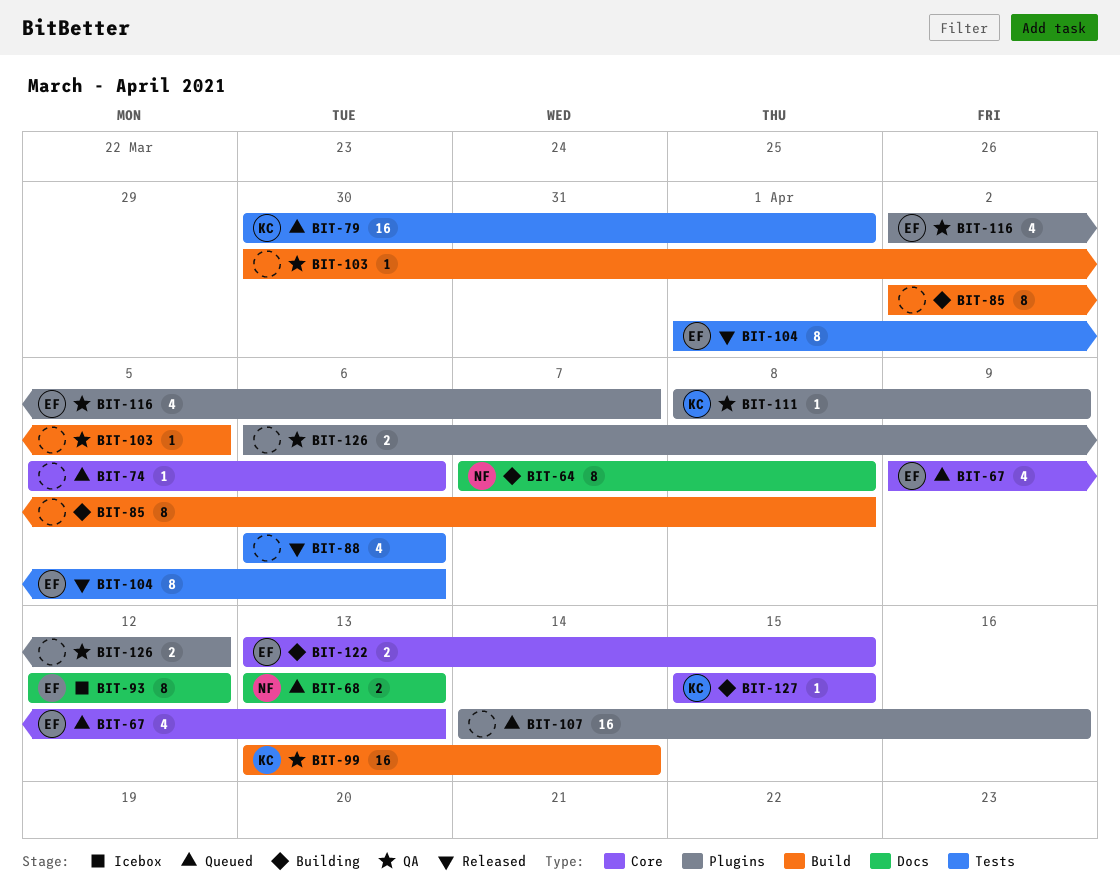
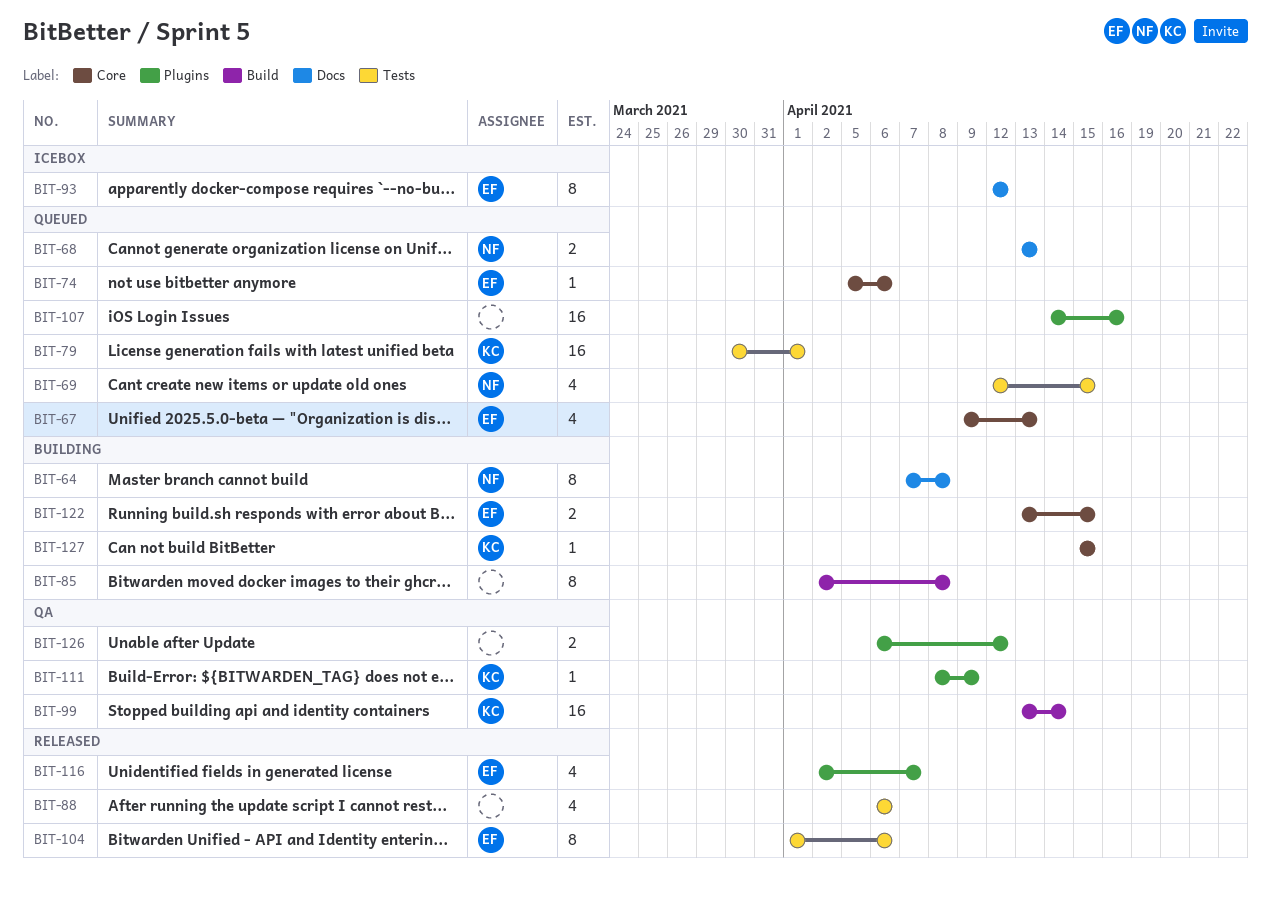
BIT-69: none -> present
BIT-74, owner: none -> EF
BIT-103: present -> none
BIT-116, status: QA -> Released

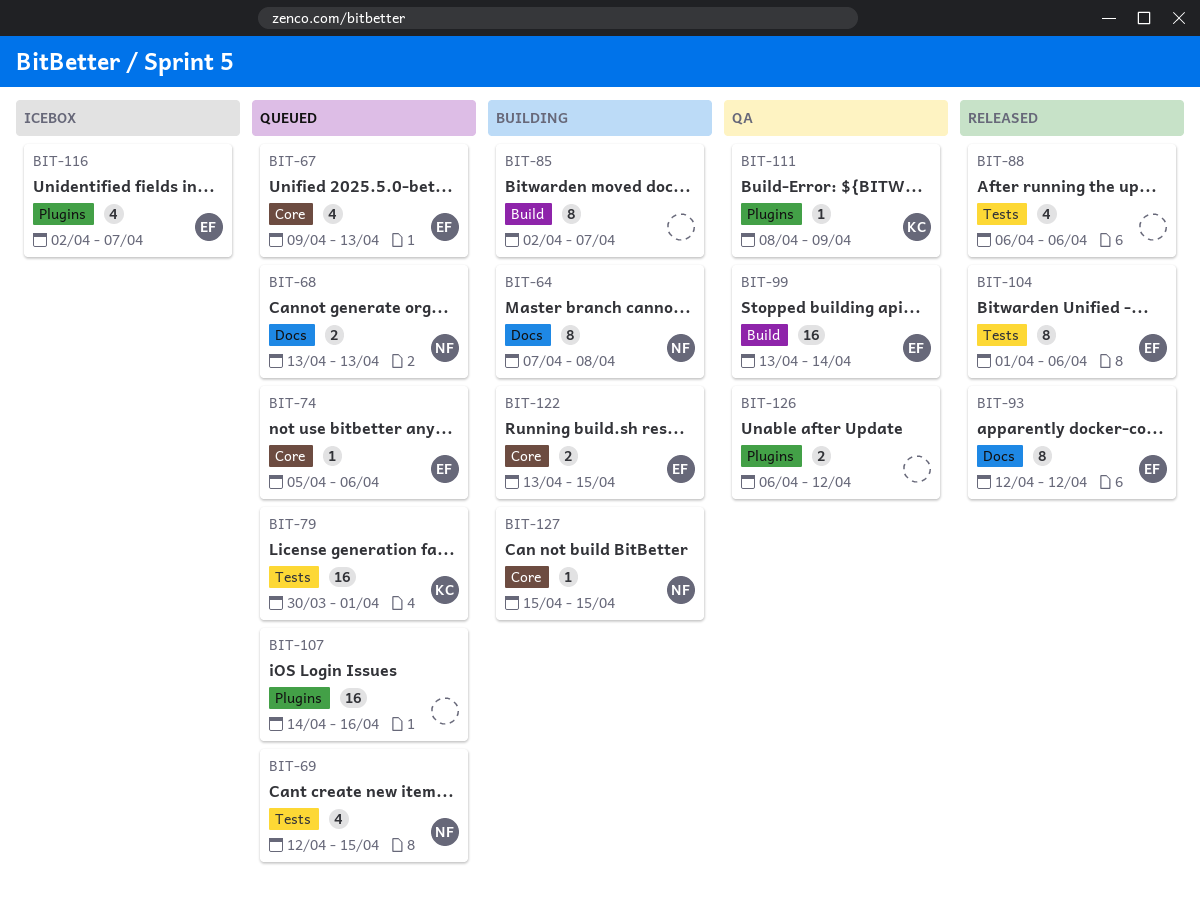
BIT-85, due: Apr 8 -> Apr 7
BIT-93, status: Icebox -> Released
BIT-99, owner: KC -> EF
BIT-116, status: Released -> Icebox
BIT-127, owner: KC -> NF

